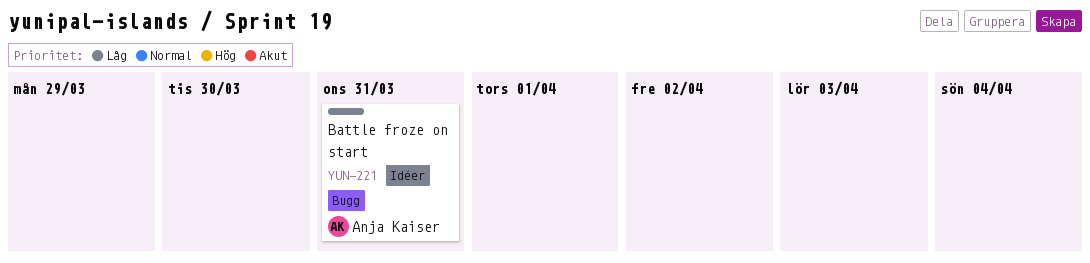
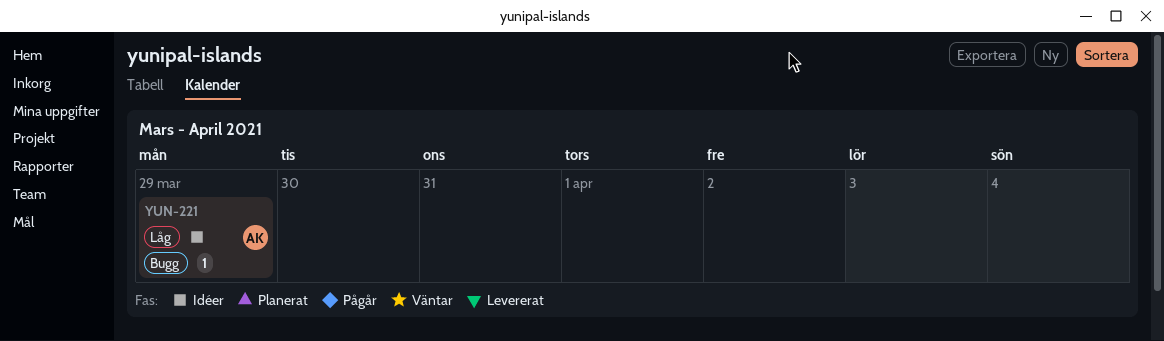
YUN-221, due: Mar 31 -> Mar 29

